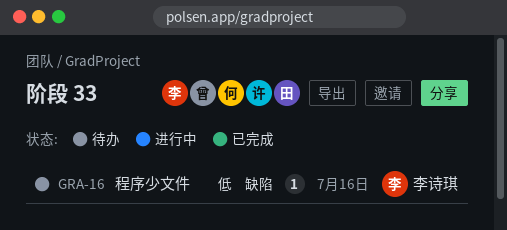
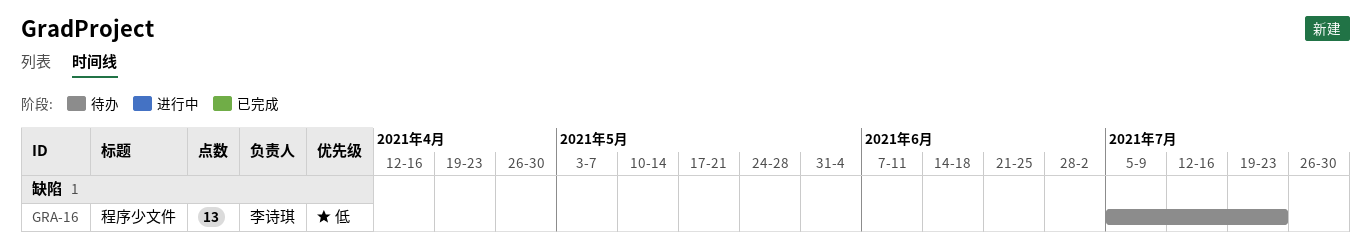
GRA-16, estimate: 1 -> 13
GRA-16, due: Jul 16 -> Jul 23

